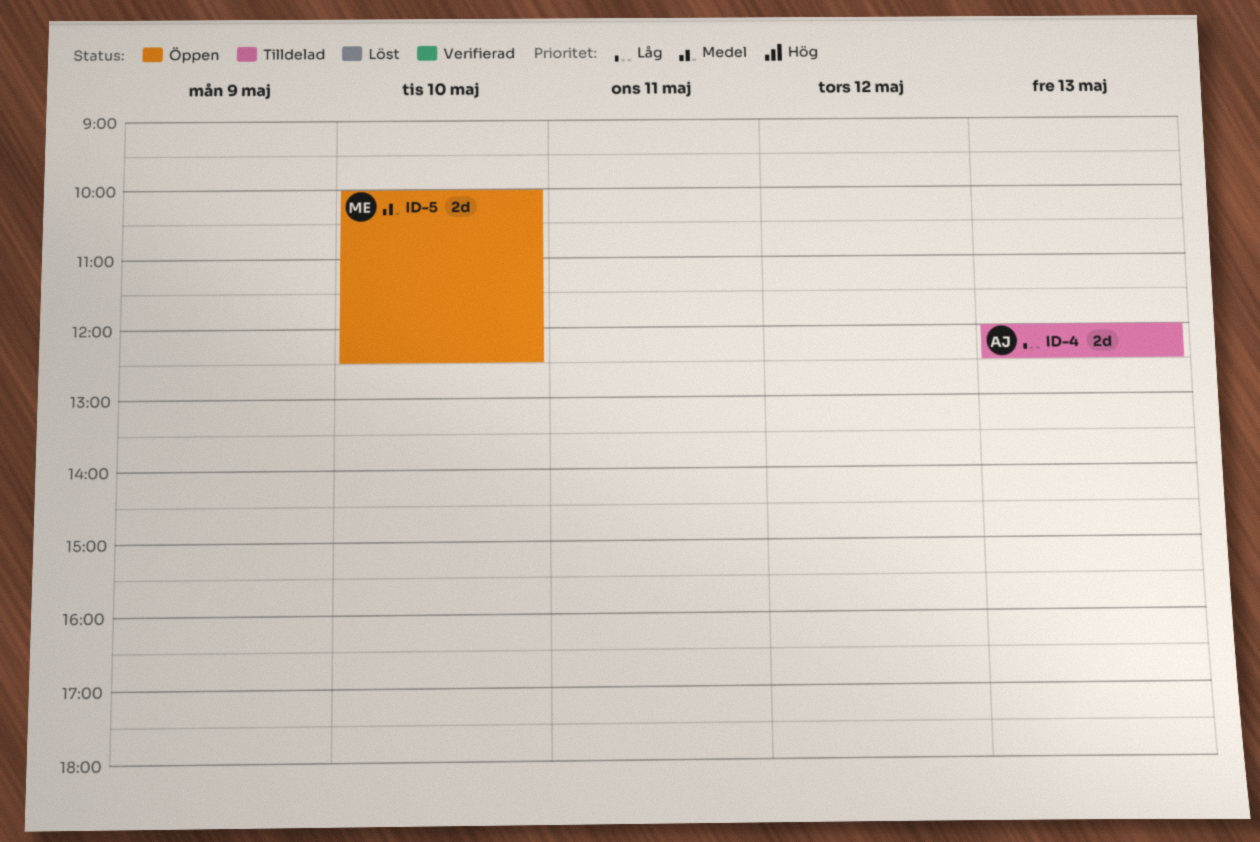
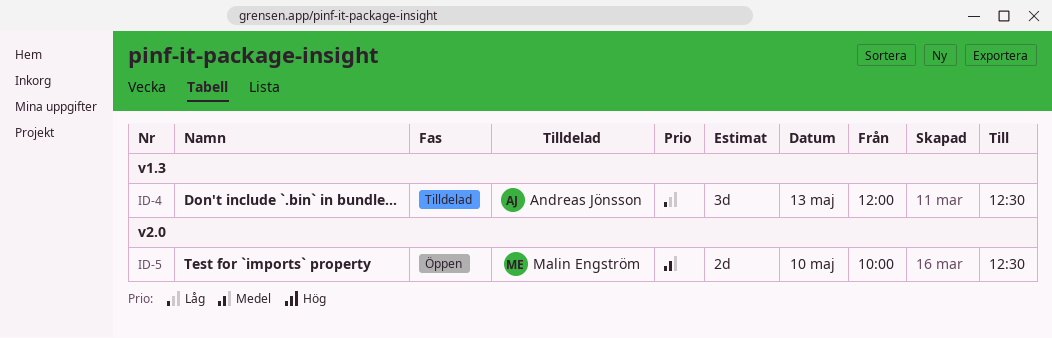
ID-4, estimate: 2d -> 3d

